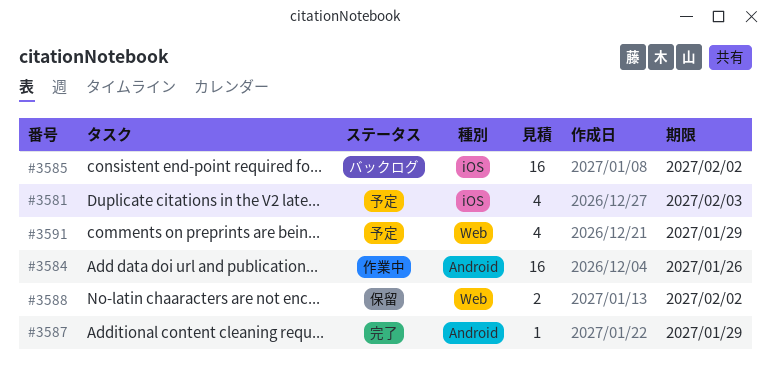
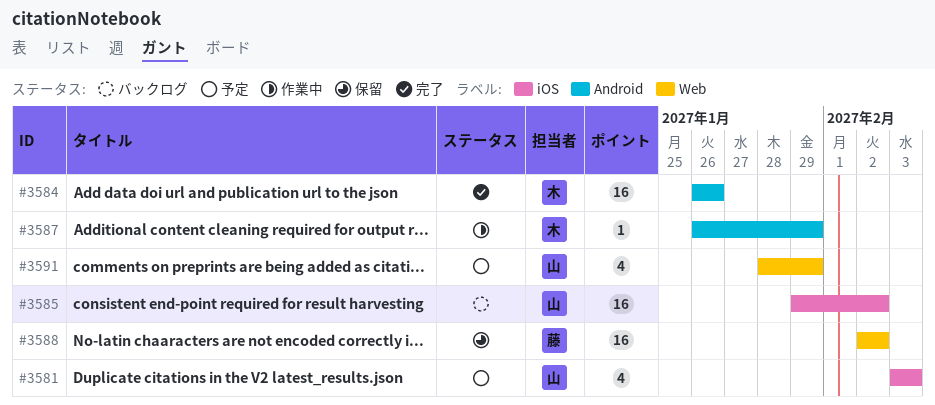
#3584, status: 作業中 -> 完了
#3587, status: 完了 -> 作業中
#3588, estimate: 2 -> 16

